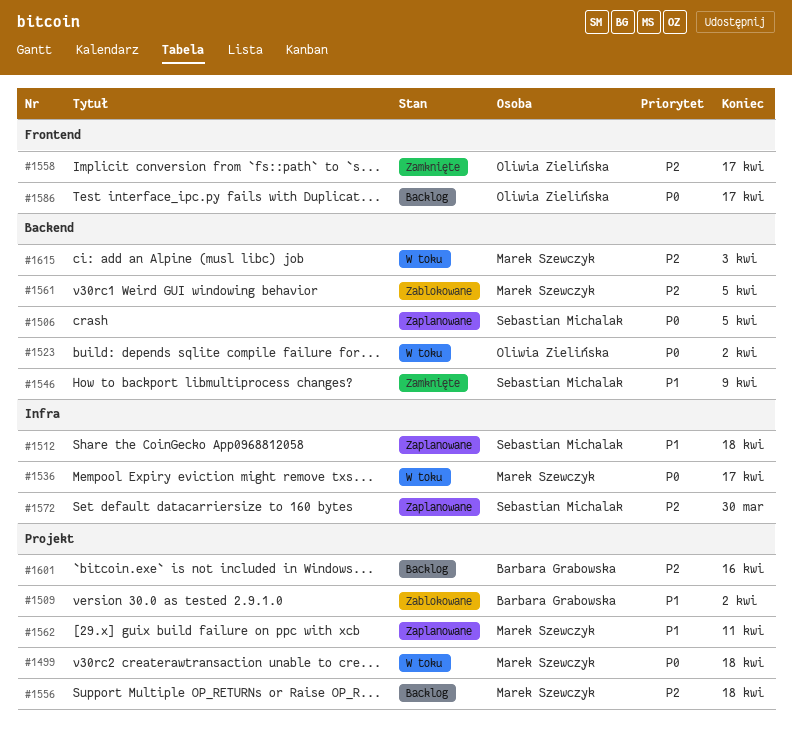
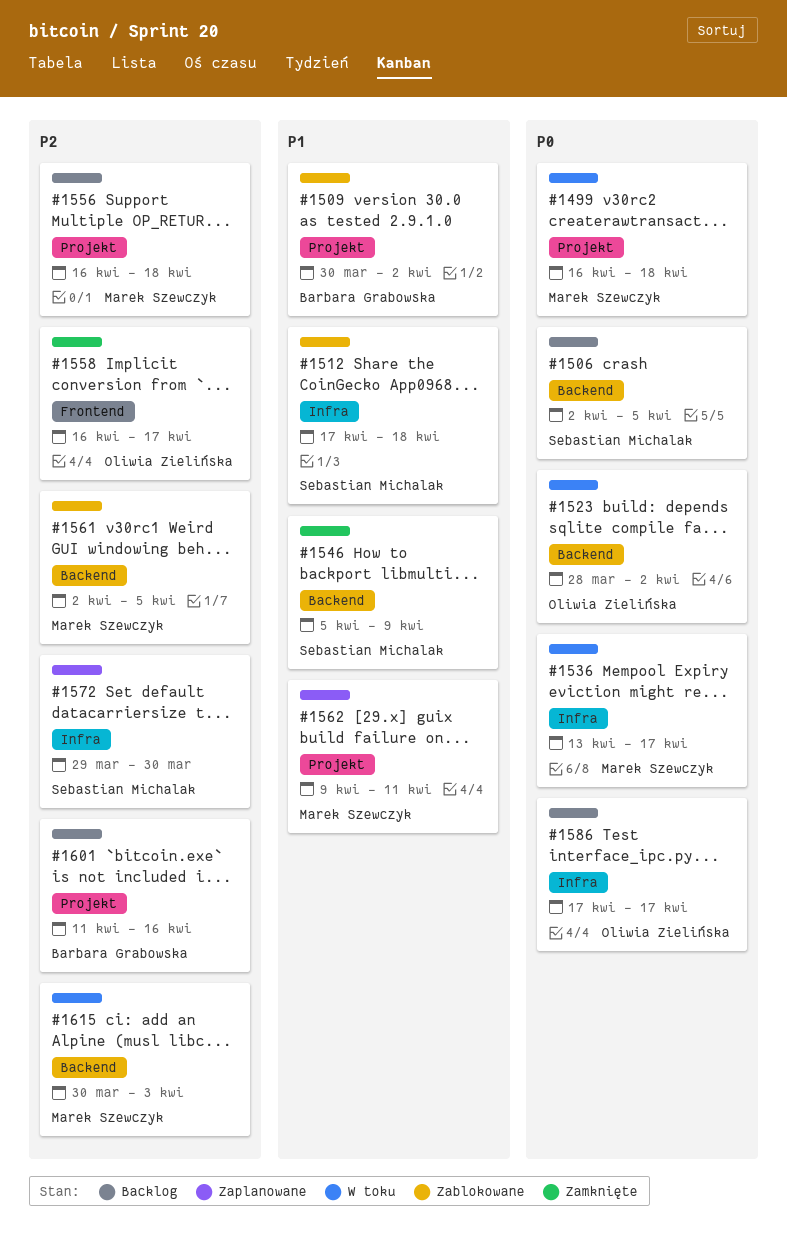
#1506, status: Zaplanowane -> Backlog
#1512, status: Zaplanowane -> Zablokowane
#1586, label: Frontend -> Infra

